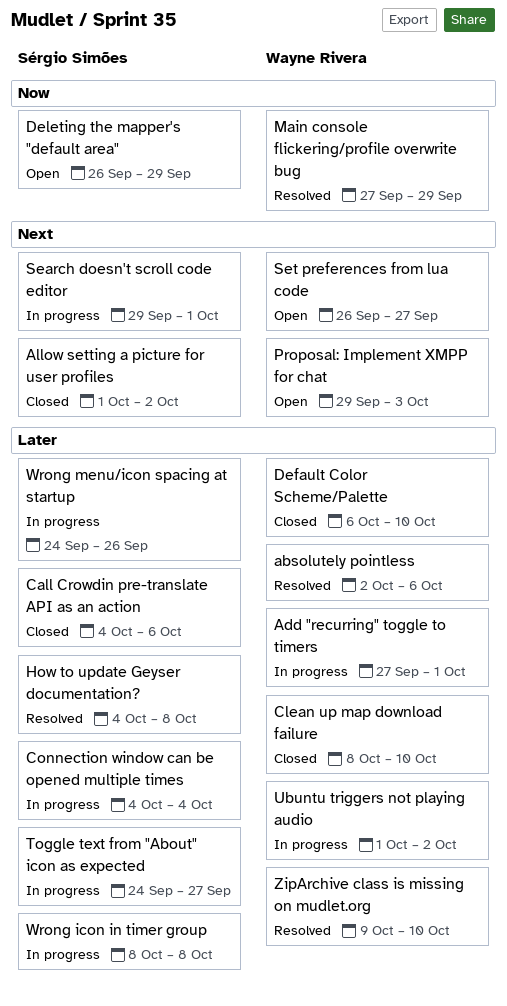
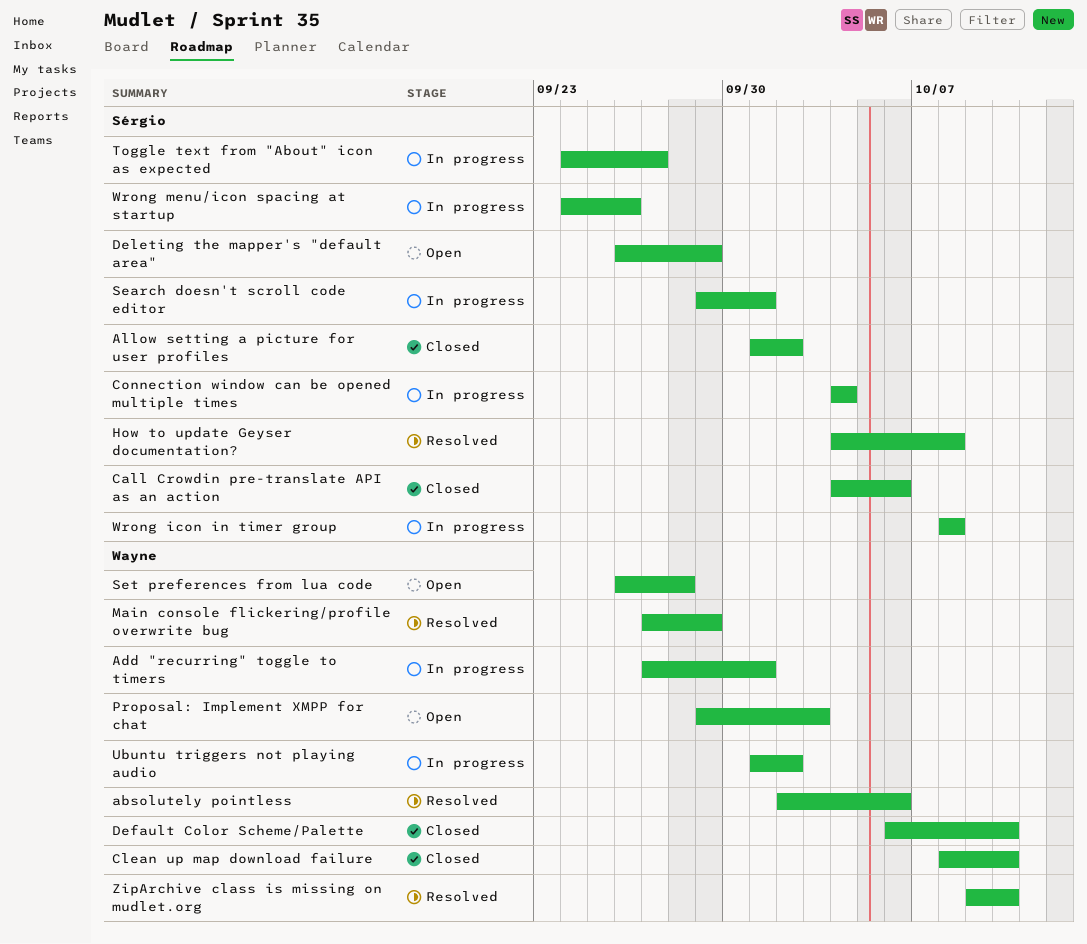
Set preferences from lua code, due: Sep 27 -> Sep 28

